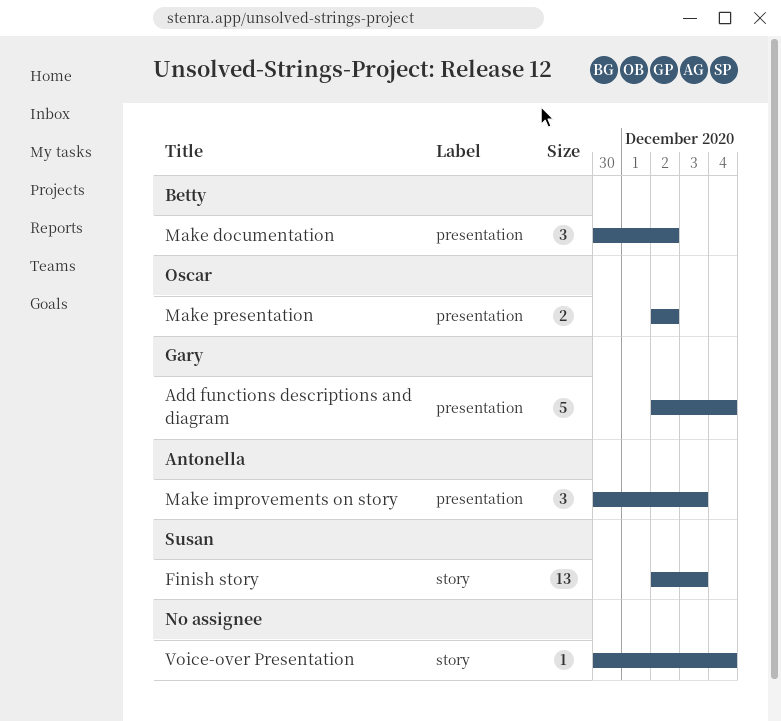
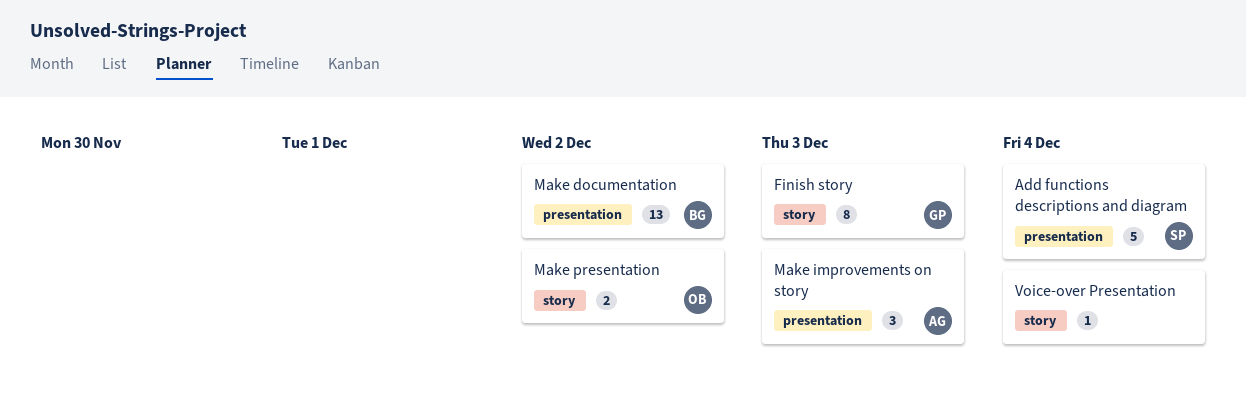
Add functions descriptions and diagram, owner: Gary -> Susan
Finish story, owner: Susan -> Gary
Finish story, estimate: 13 -> 8
Make documentation, estimate: 3 -> 13
Make presentation, label: presentation -> story

